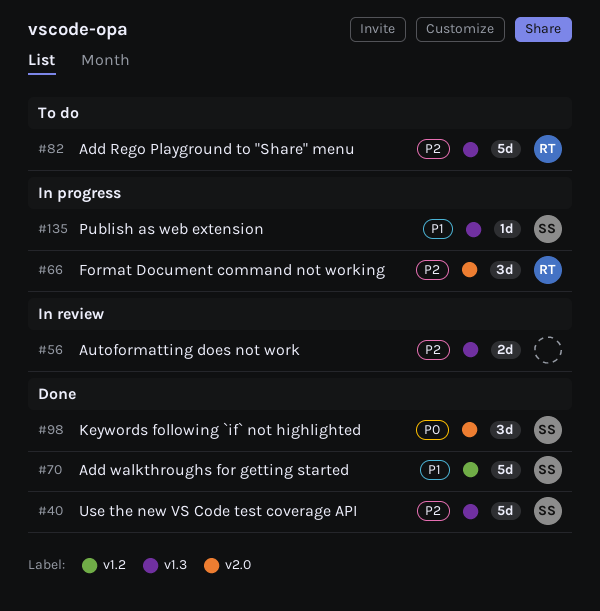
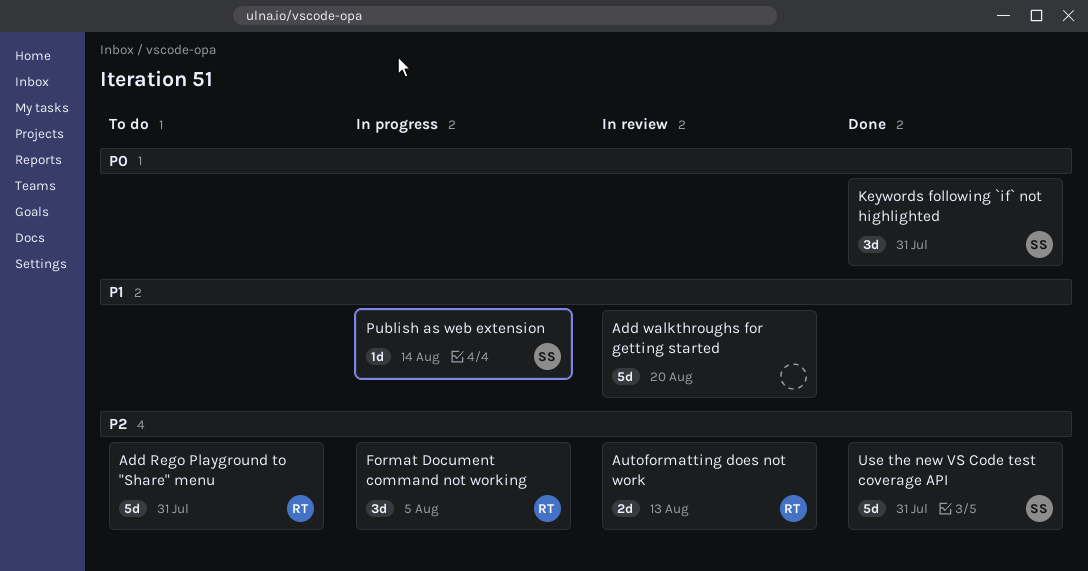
Add walkthroughs for getting started, status: Done -> In review
Add walkthroughs for getting started, owner: SS -> none
Autoformatting does not work, owner: none -> RT

